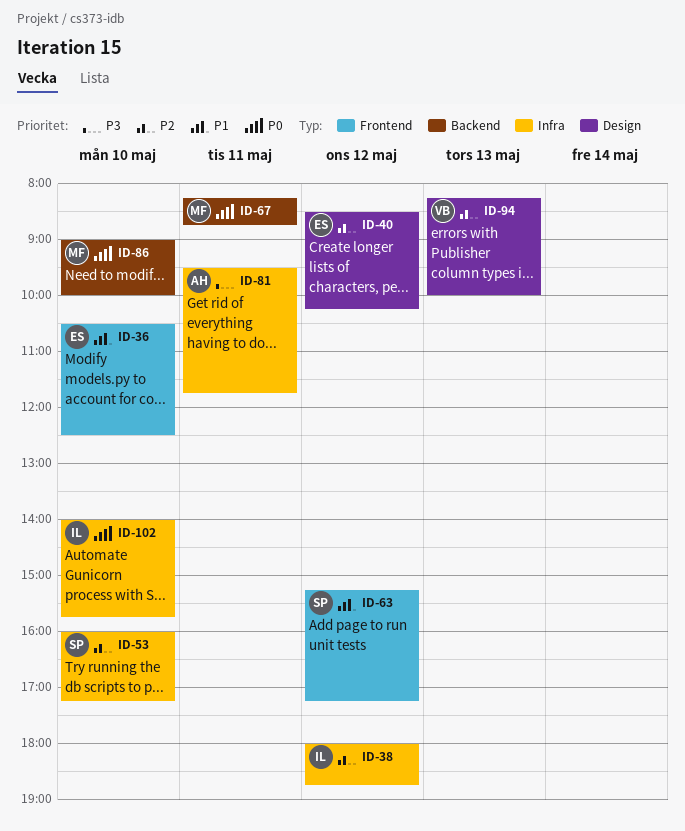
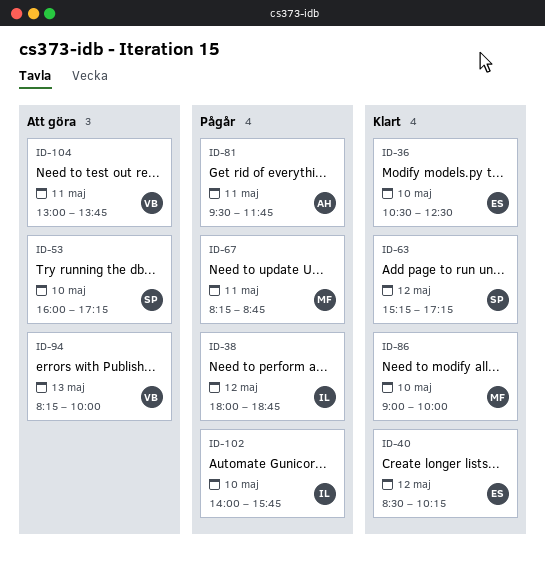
ID-104: none -> present

